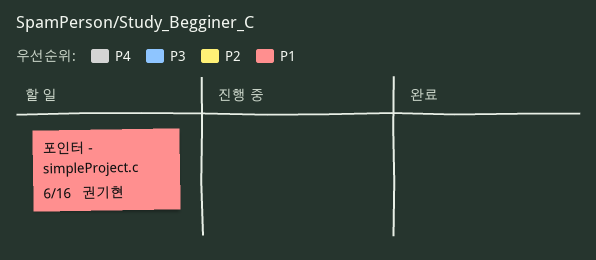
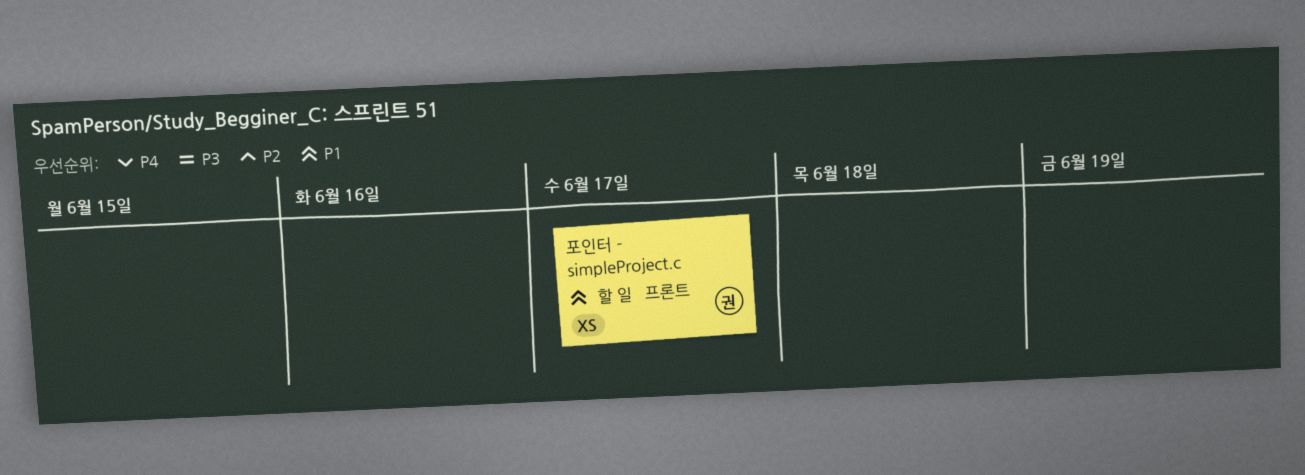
포인터 - simpleProject.c, due: Jun 16 -> Jun 17

